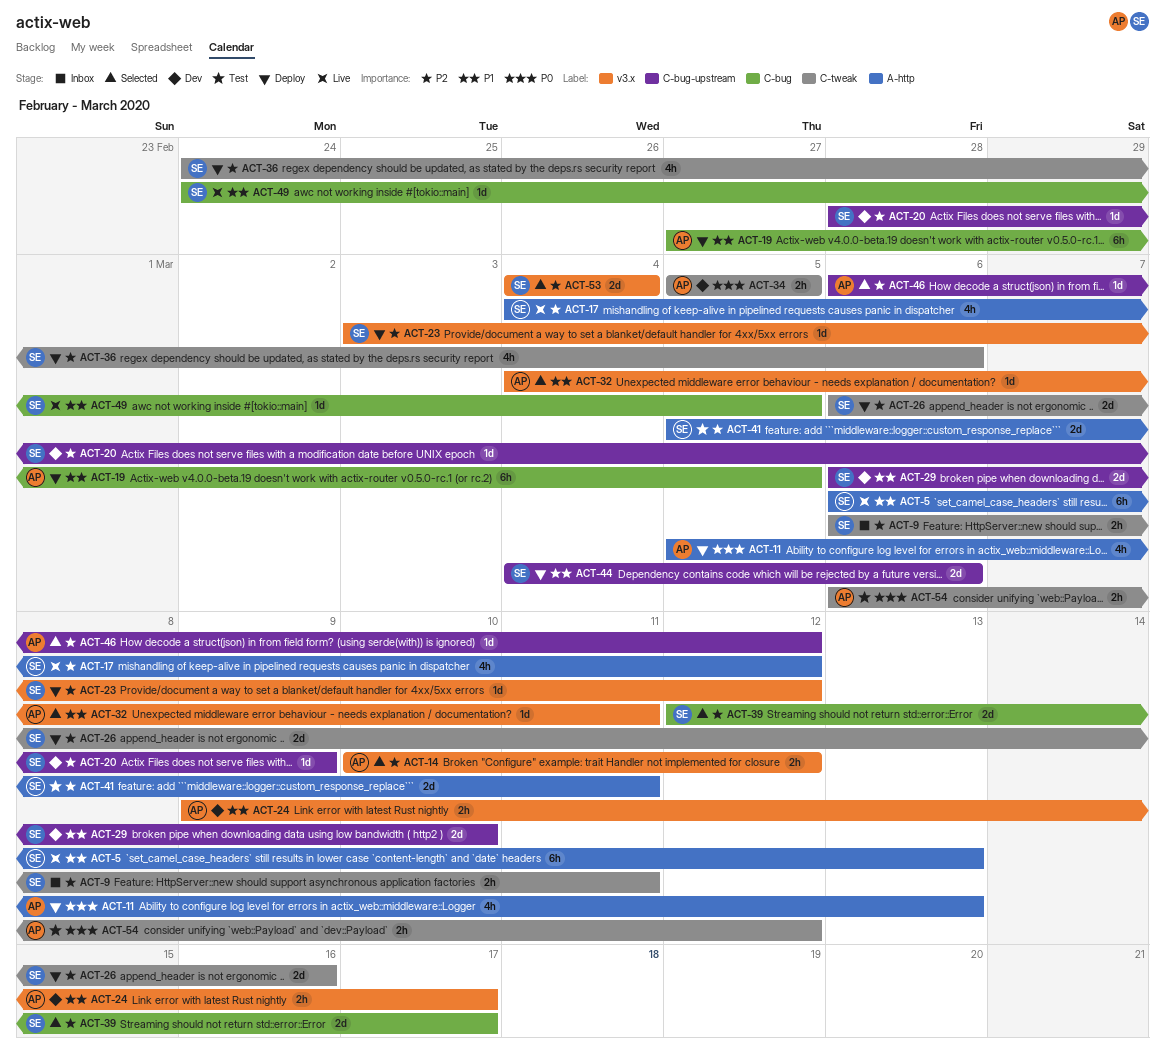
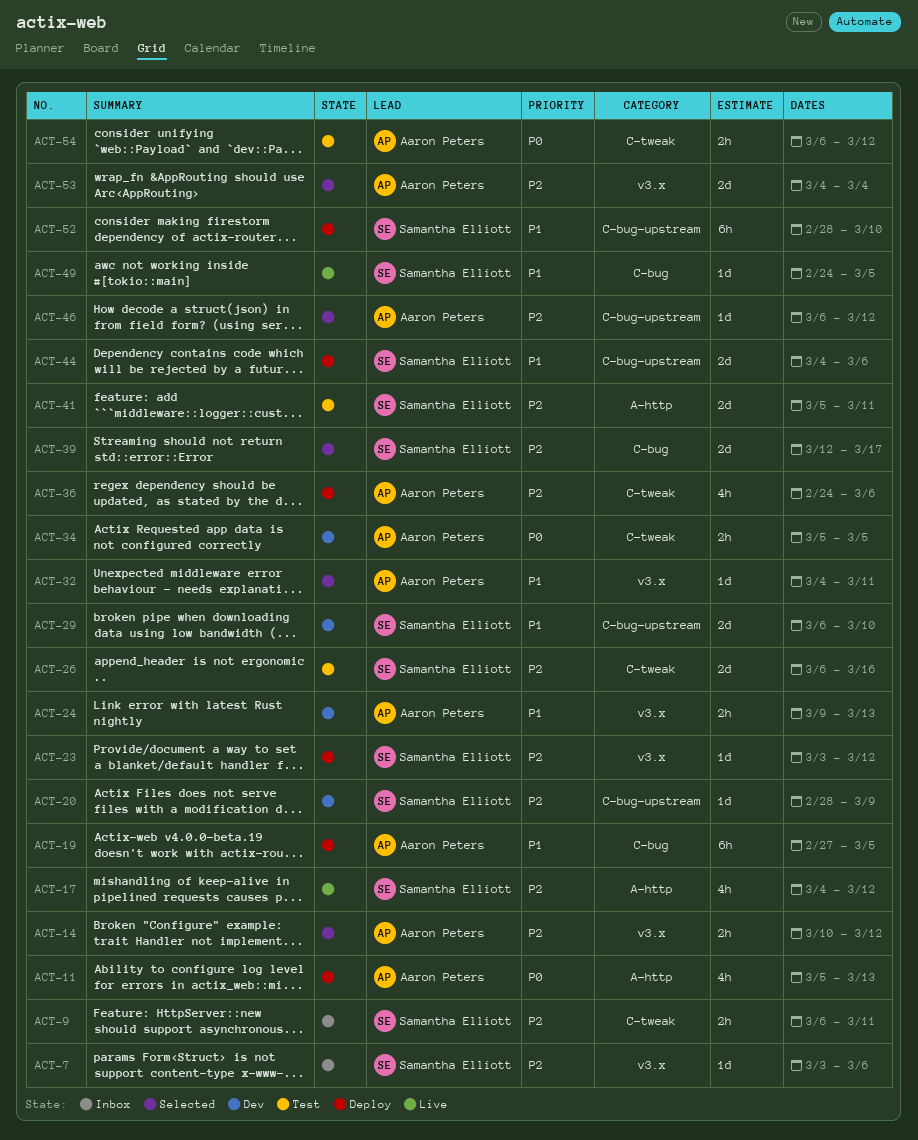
ACT-5: present -> none
ACT-7: none -> present
ACT-24, due: Mar 17 -> Mar 13
ACT-26, status: Deploy -> Test
ACT-36, owner: Samantha Elliott -> Aaron Peters
ACT-52: none -> present
ACT-53, owner: Samantha Elliott -> Aaron Peters

